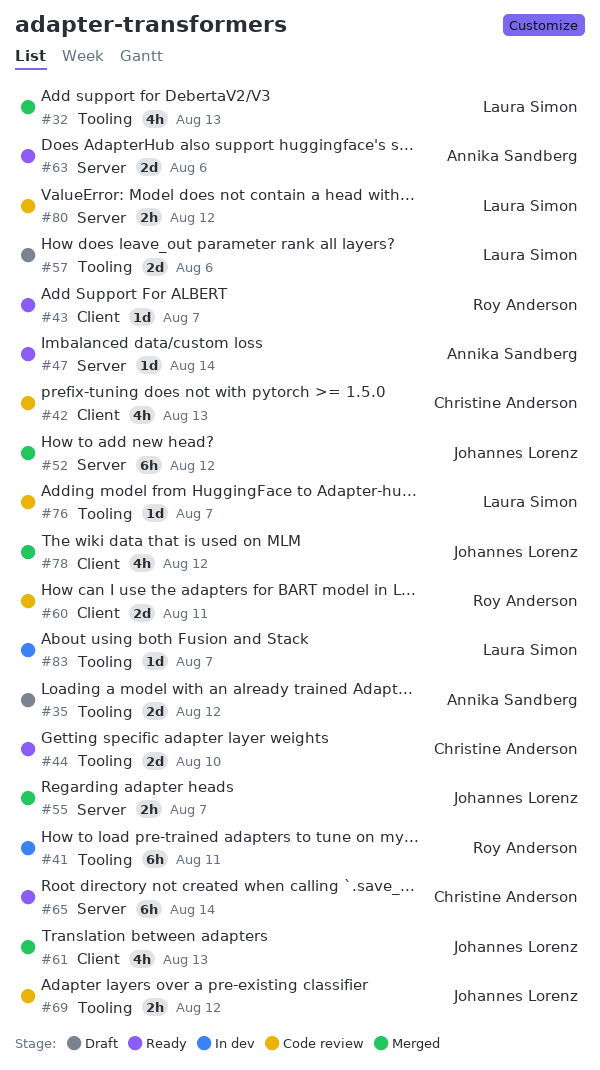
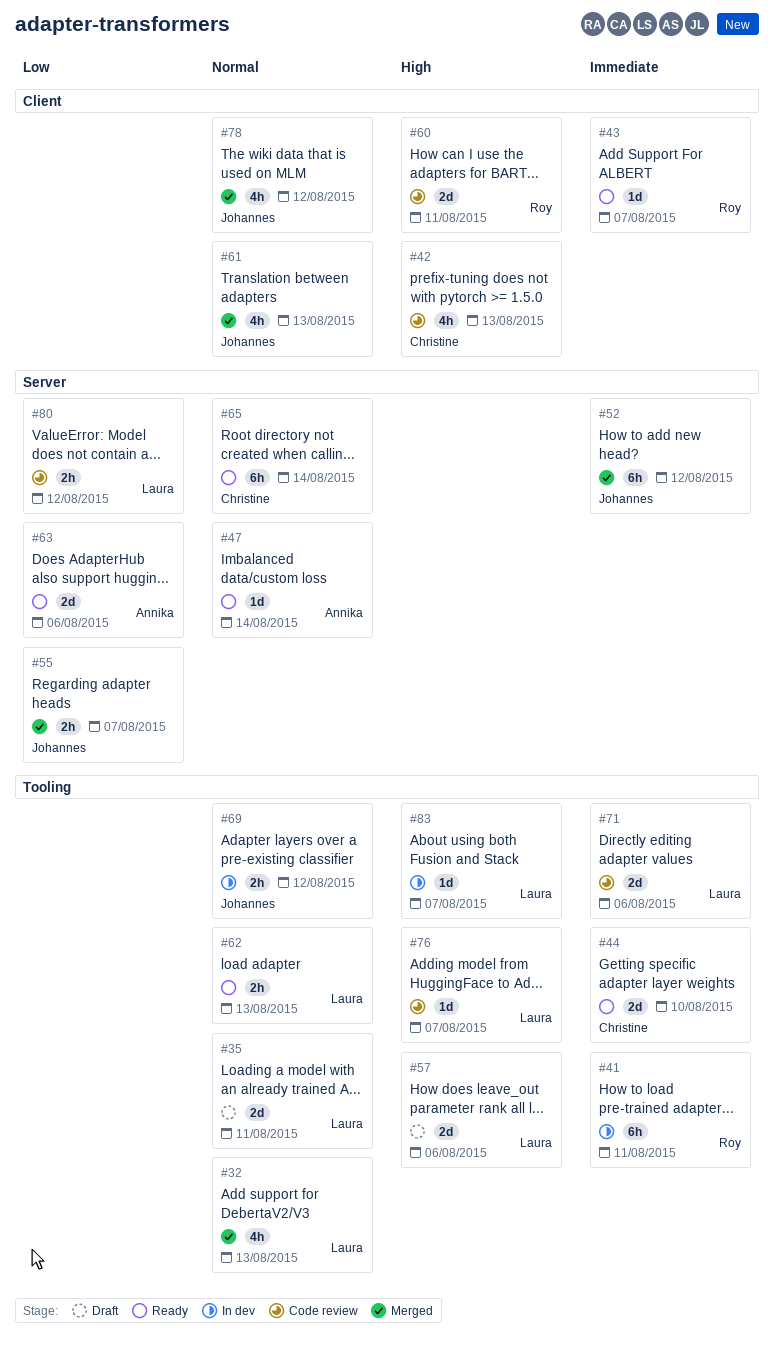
#35, owner: Annika Sandberg -> Laura Simon
#35, due: Aug 12 -> Aug 11
#62: none -> present
#69, status: Code review -> In dev
#71: none -> present

